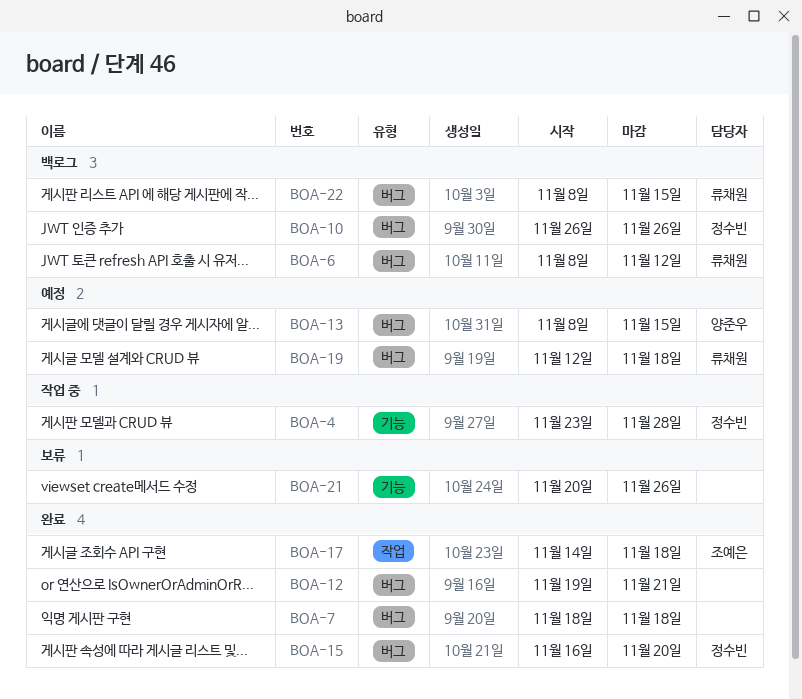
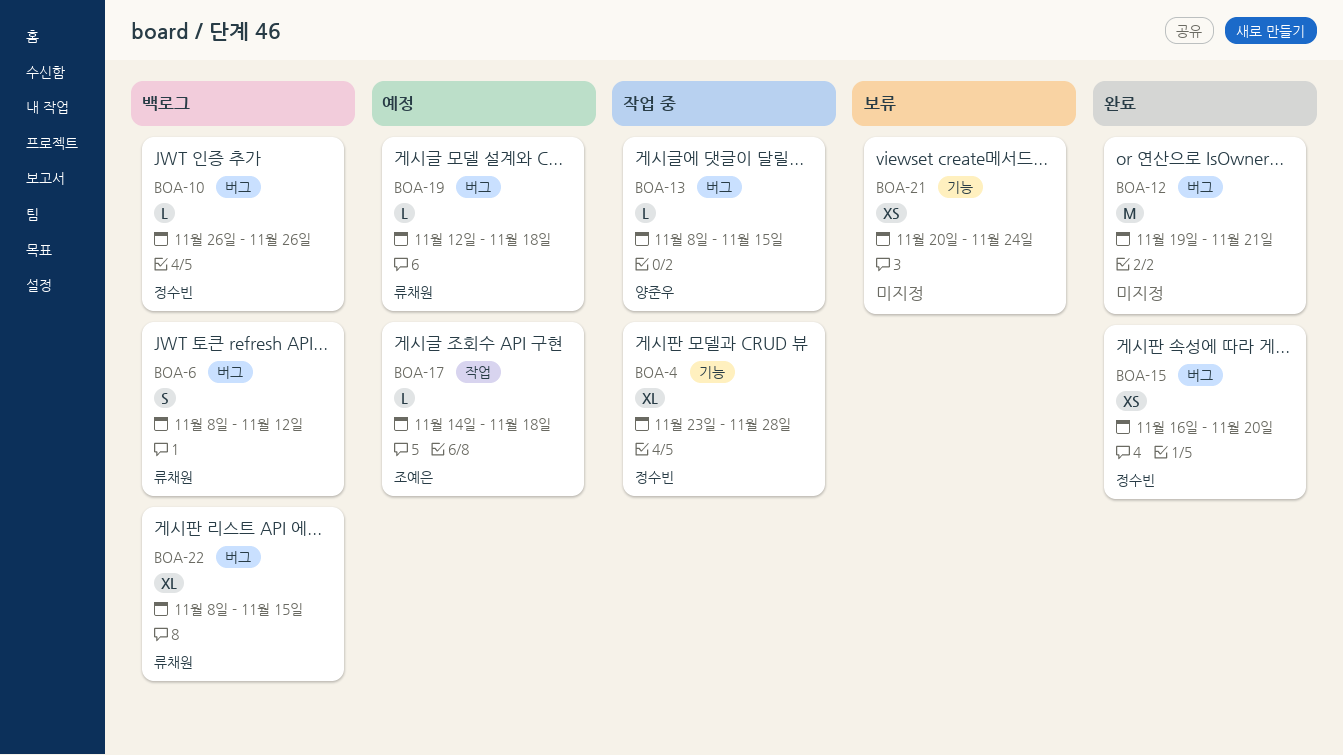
BOA-7: present -> none
BOA-13, status: 예정 -> 작업 중
BOA-17, status: 완료 -> 예정
BOA-21, due: Nov 26 -> Nov 24

